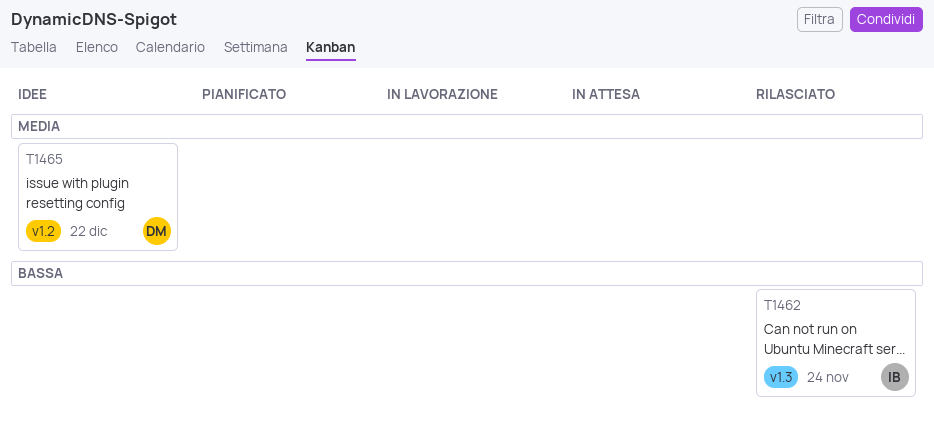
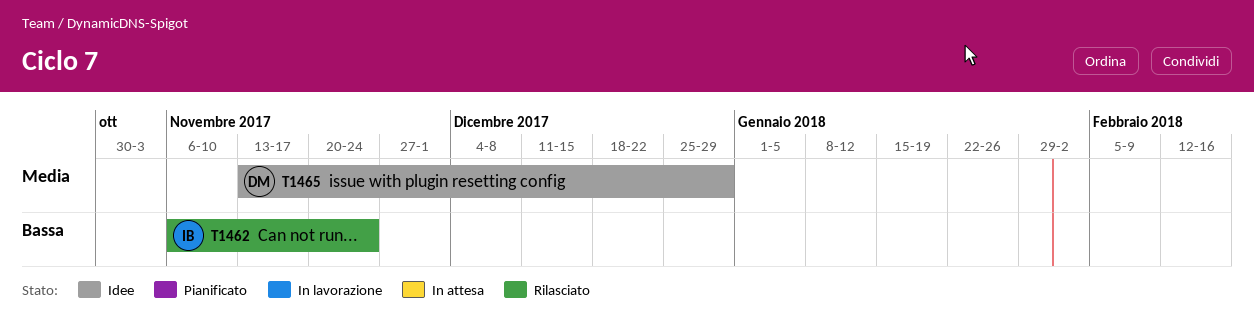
T1465, due: Dec 22 -> Dec 29

